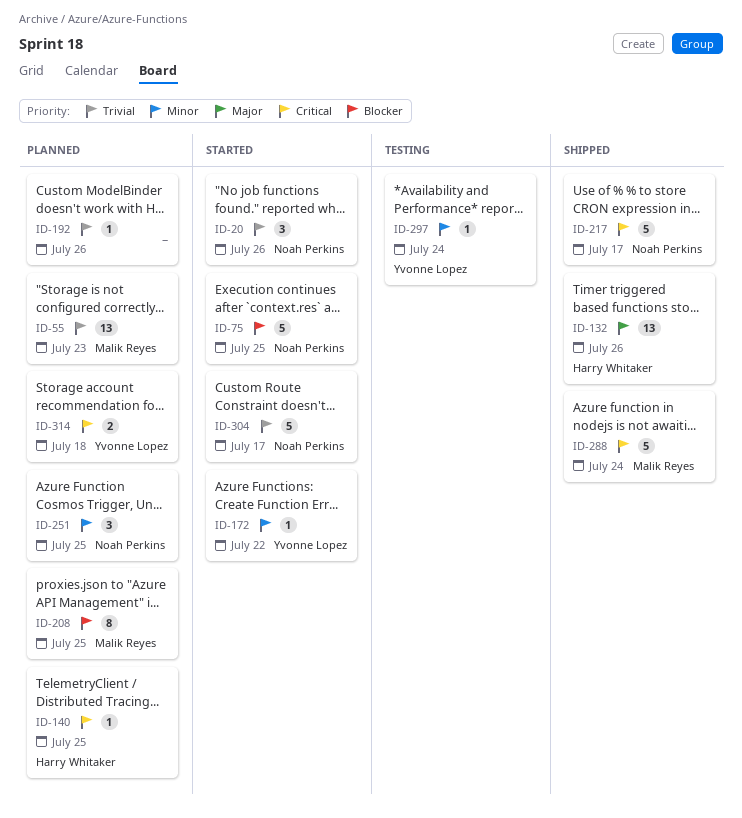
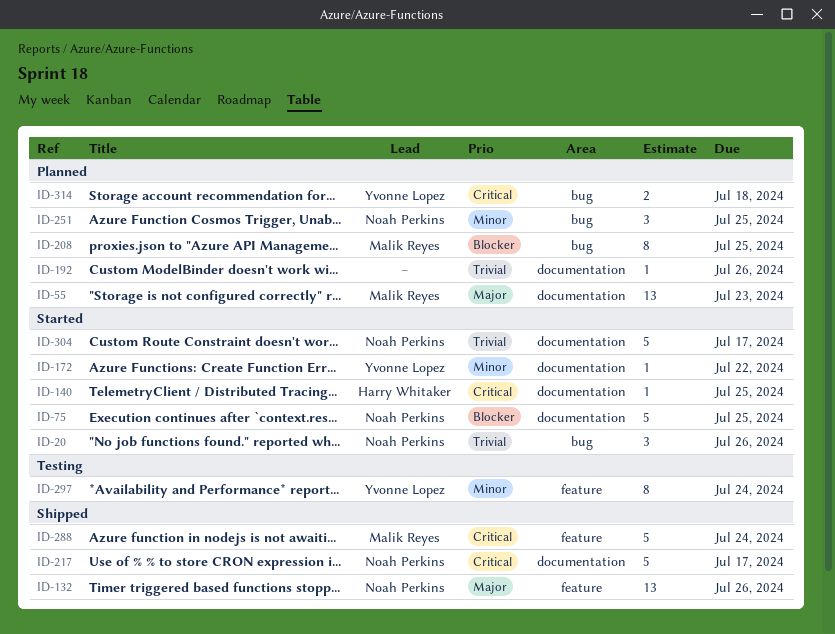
ID-55, priority: Trivial -> Major
ID-132, owner: Harry Whitaker -> Noah Perkins
ID-140, status: Planned -> Started
ID-297, estimate: 1 -> 8

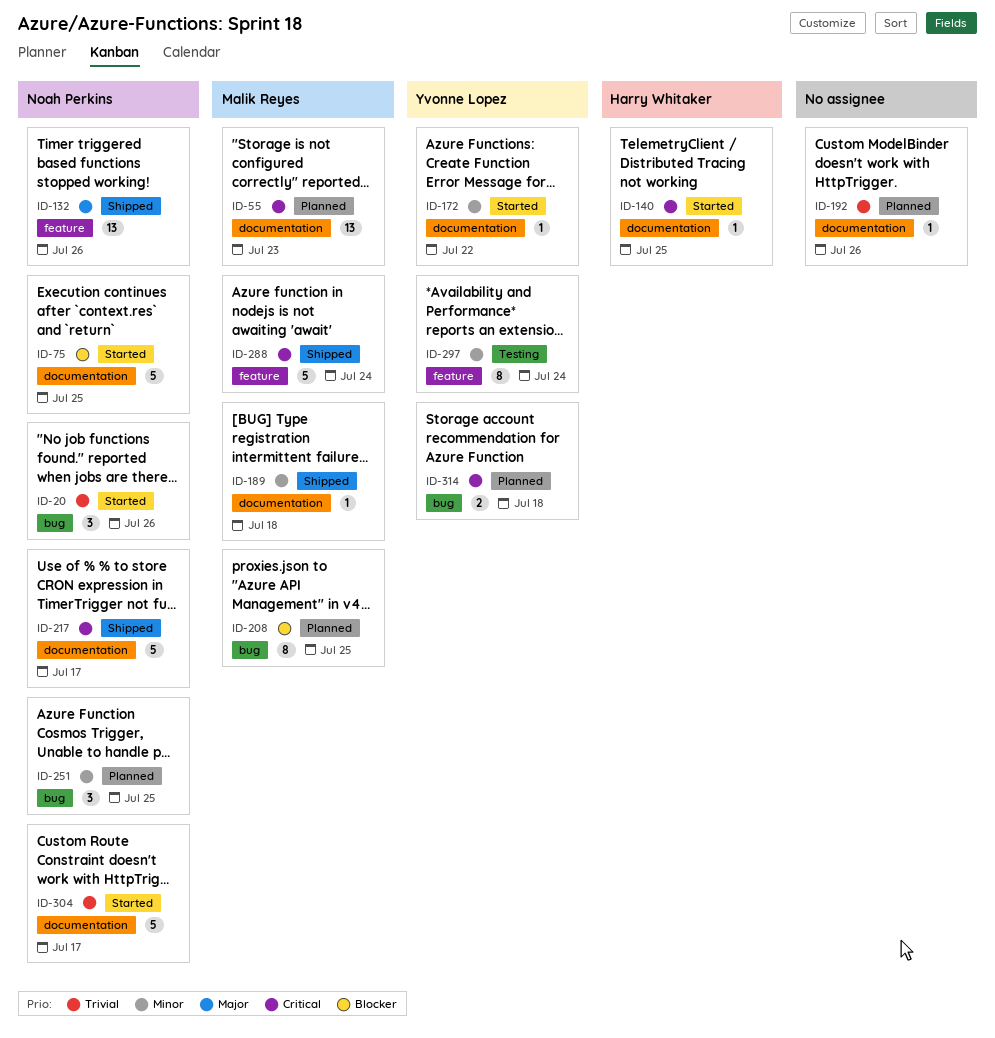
ID-55, priority: Major -> Critical
ID-189: none -> present

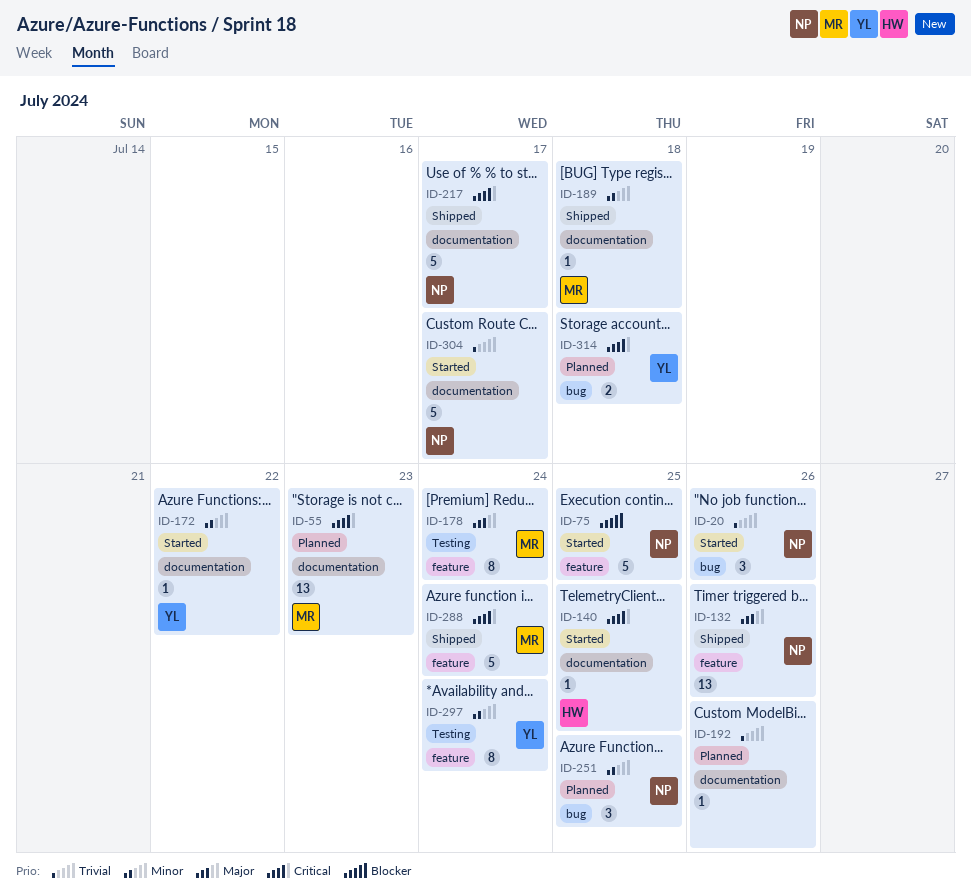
ID-75, label: documentation -> feature
ID-178: none -> present
ID-208: present -> none

